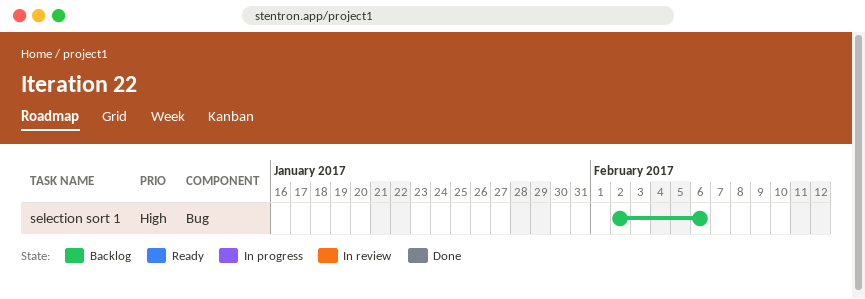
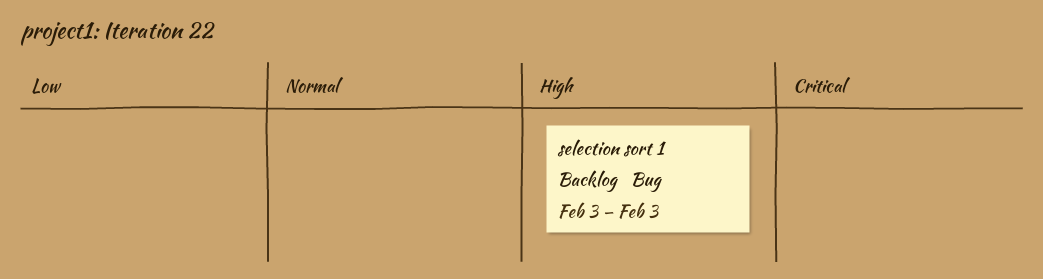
selection sort 1, start: Feb 2 -> Feb 3
selection sort 1, due: Feb 6 -> Feb 3

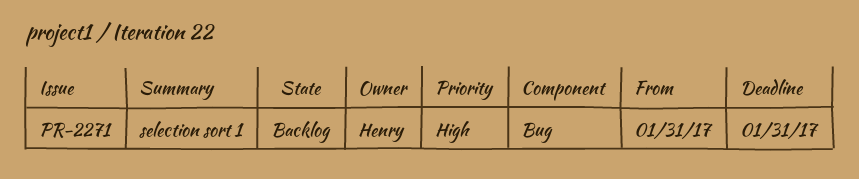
selection sort 1, start: Feb 3 -> Jan 31
selection sort 1, due: Feb 3 -> Jan 31

